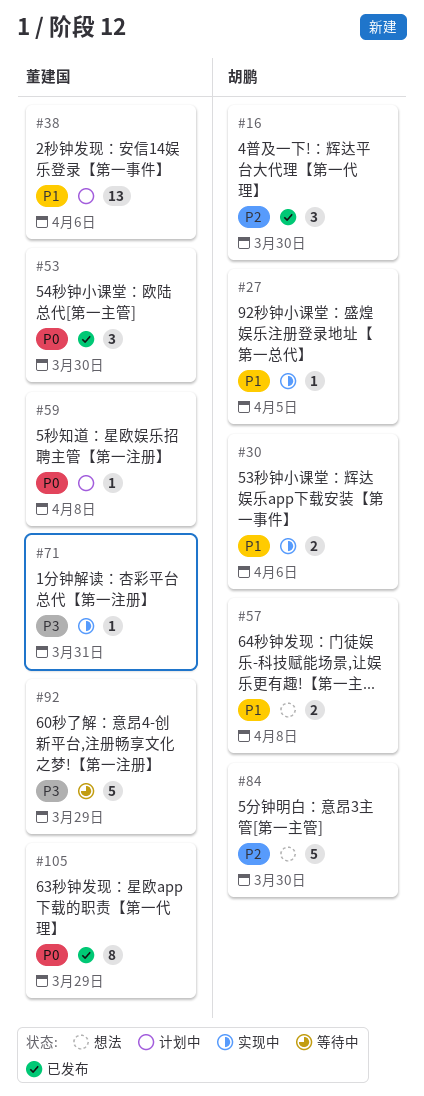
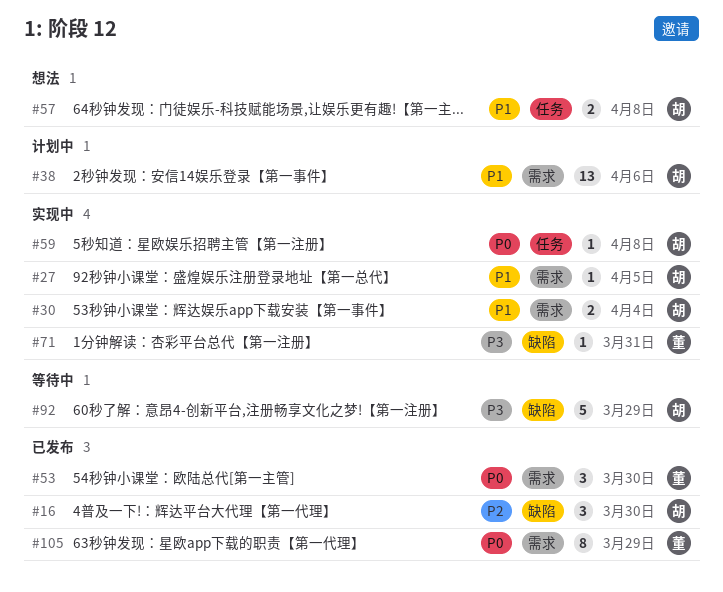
#30, due: Apr 6 -> Apr 4
#38, owner: 董建国 -> 胡鹏
#59, status: 计划中 -> 实现中
#59, owner: 董建国 -> 胡鹏
#84: present -> none
#92, owner: 董建国 -> 胡鹏

